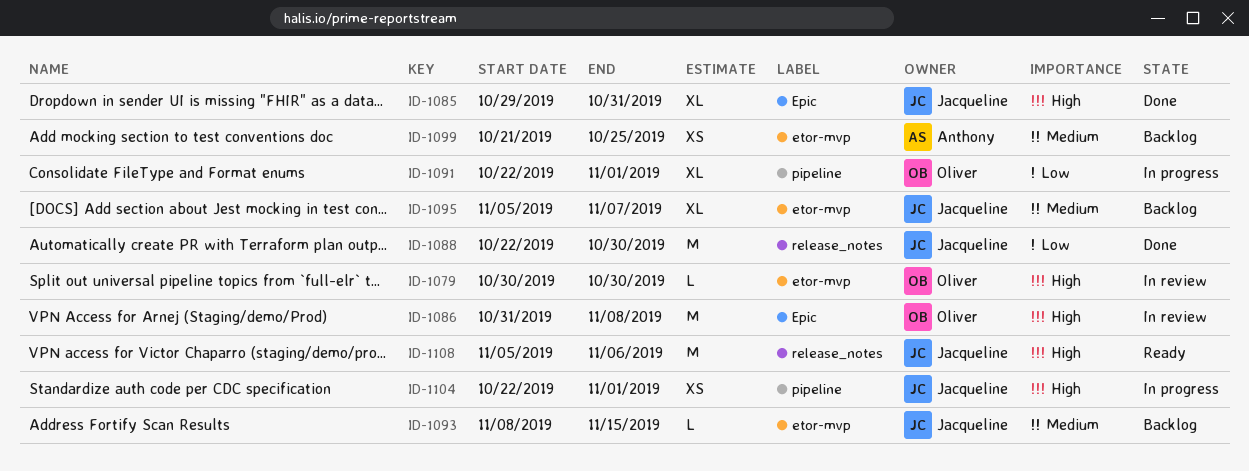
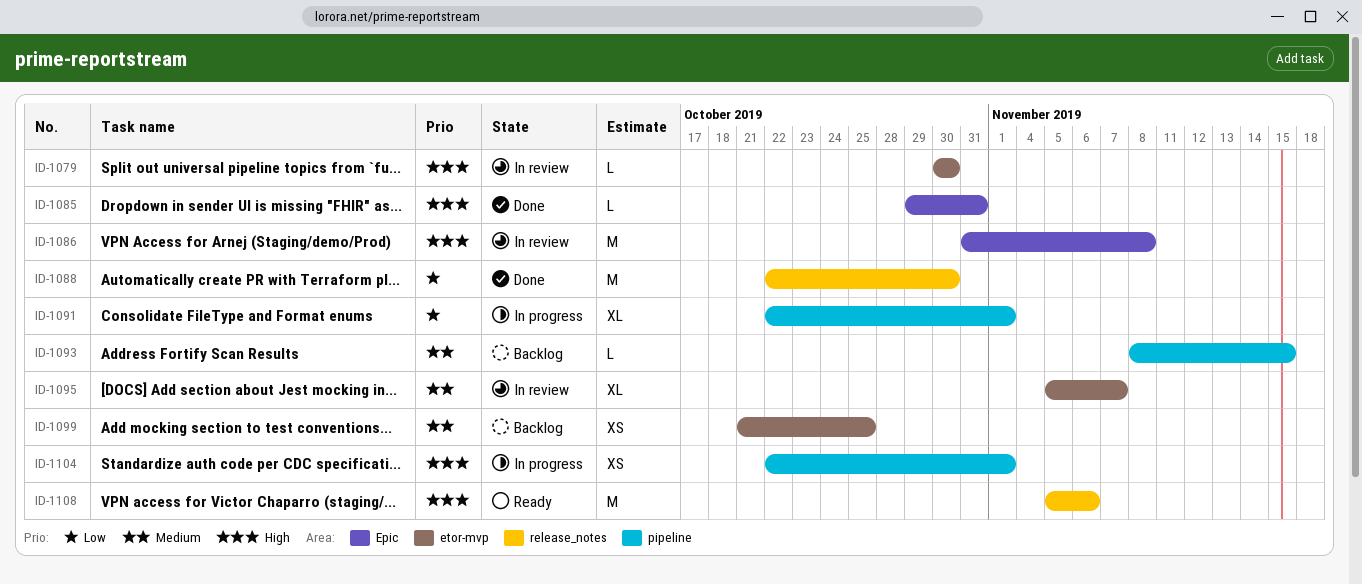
ID-1085, estimate: XL -> L
ID-1093, label: etor-mvp -> pipeline
ID-1095, status: Backlog -> In review

